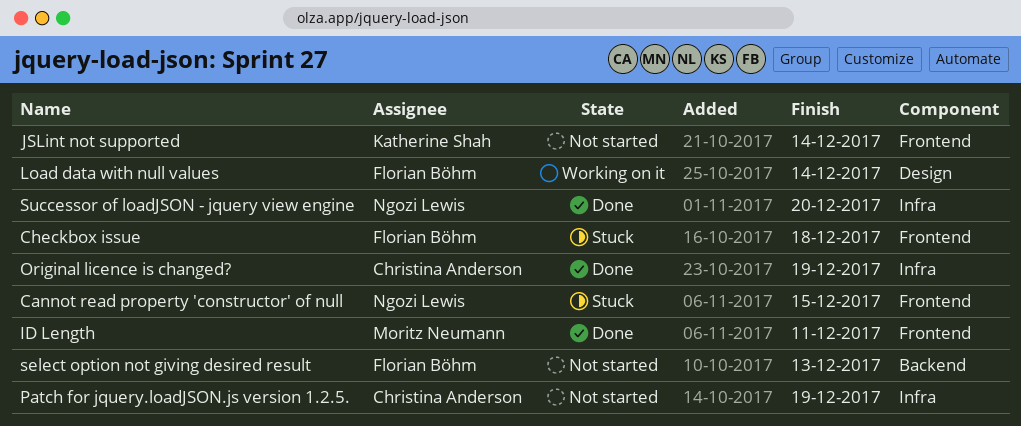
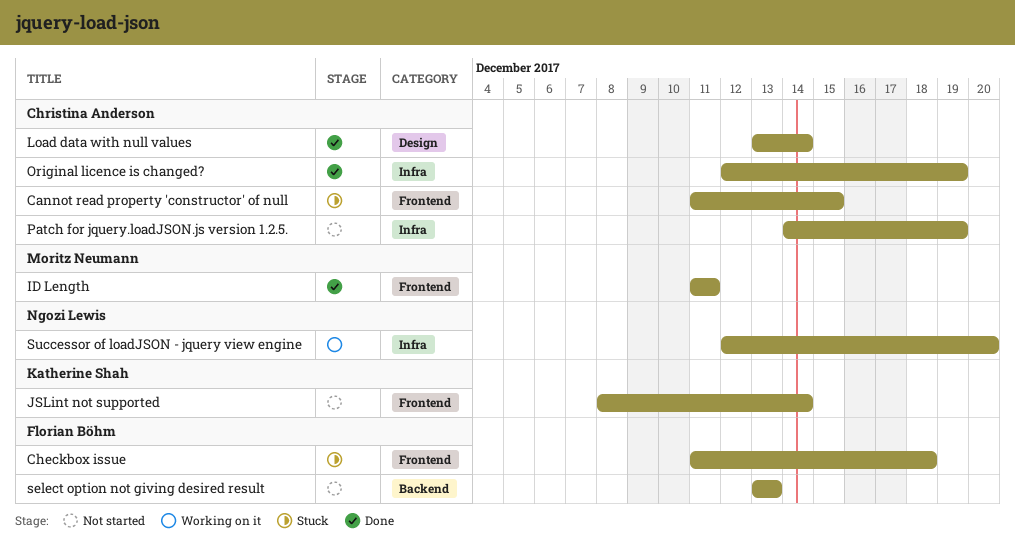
Cannot read property 'constructor' of null, owner: Ngozi Lewis -> Christina Anderson
Load data with null values, status: Working on it -> Done
Load data with null values, owner: Florian Böhm -> Christina Anderson
Successor of loadJSON - jquery view engine, status: Done -> Working on it

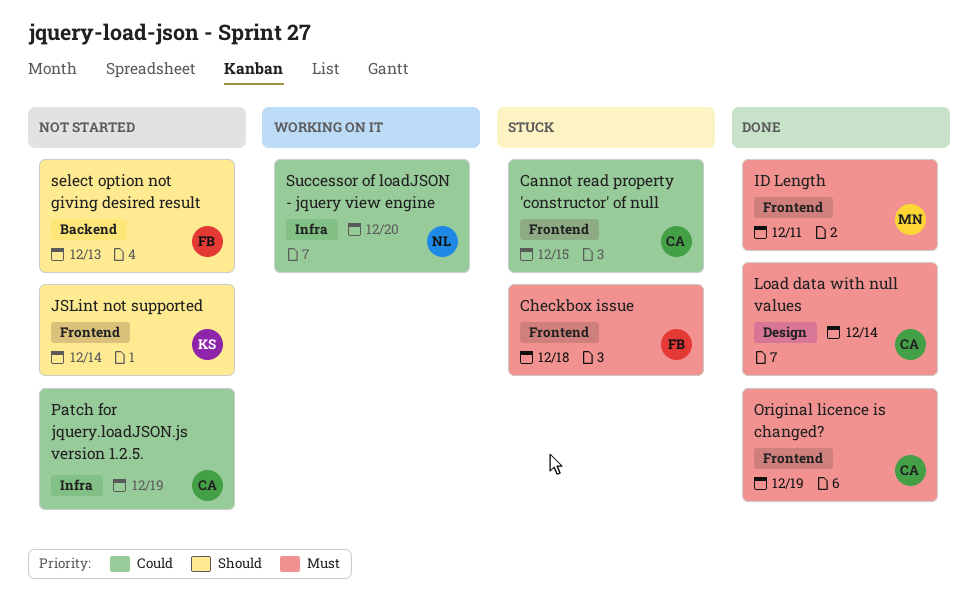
Original licence is changed?, label: Infra -> Frontend

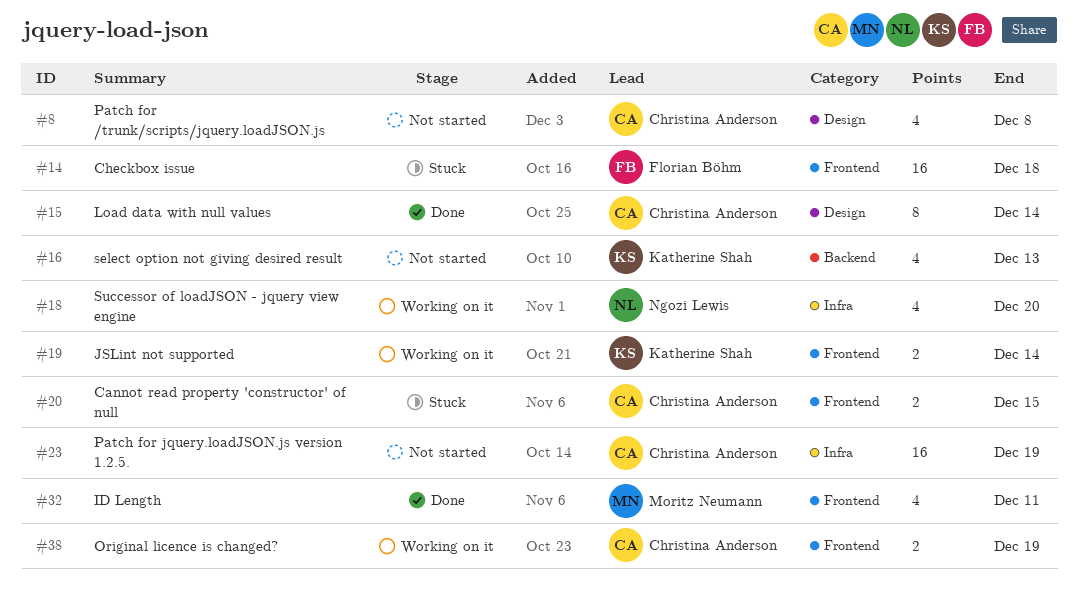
JSLint not supported, status: Not started -> Working on it
Original licence is changed?, status: Done -> Working on it
Patch for /trunk/scripts/jquery.loadJSON.js: none -> present
select option not giving desired result, owner: Florian Böhm -> Katherine Shah

